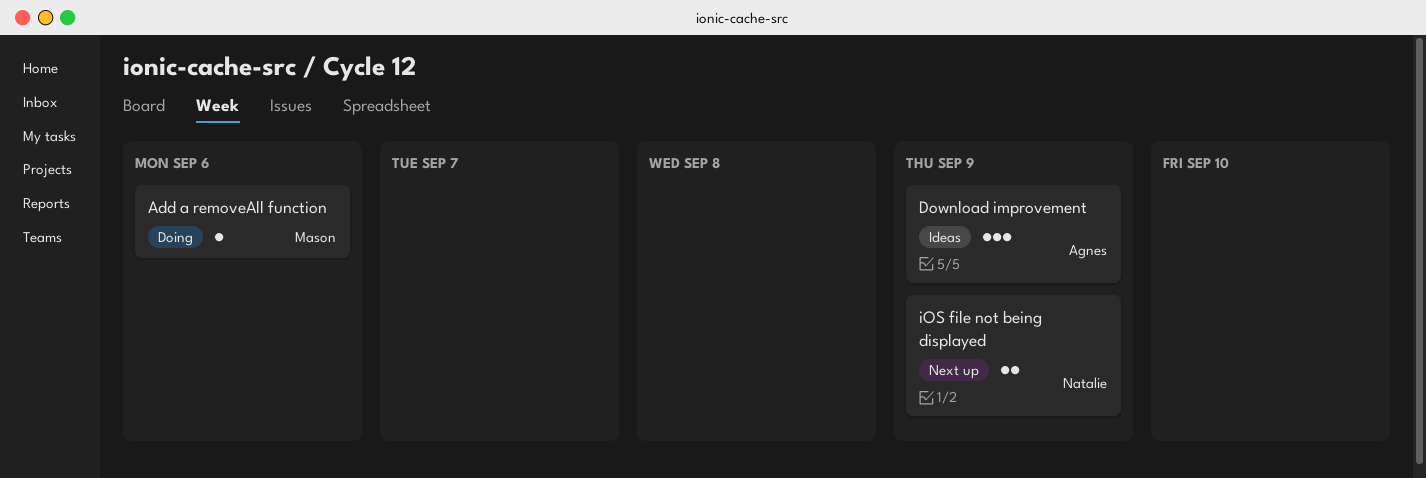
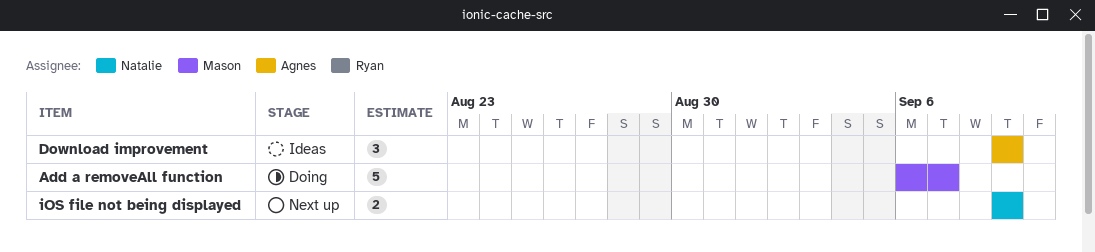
Add a removeAll function, estimate: 1 -> 5
Add a removeAll function, due: Sep 6 -> Sep 7

